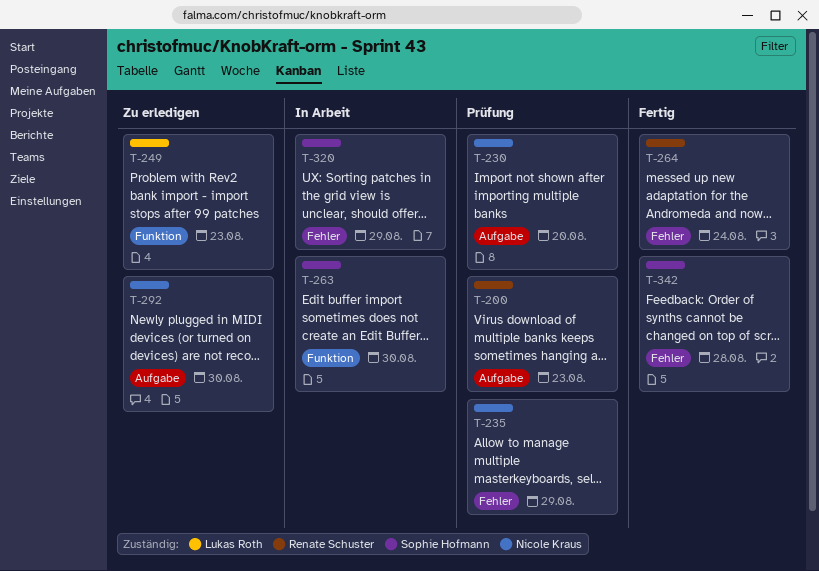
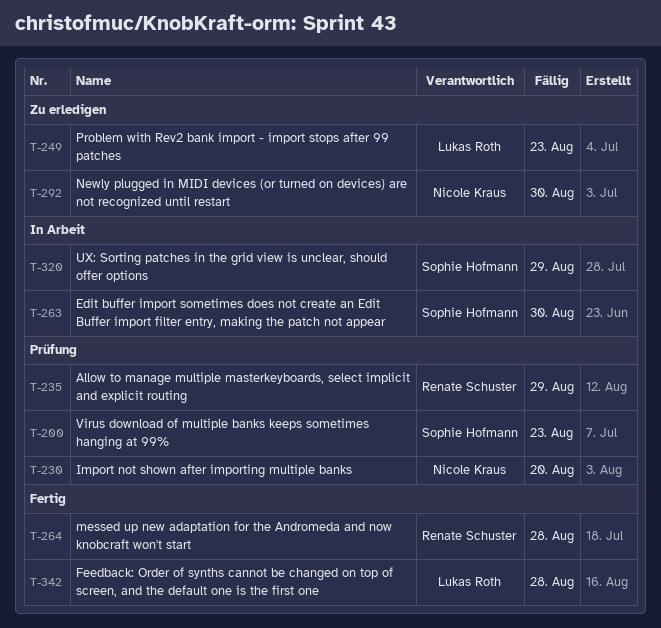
T-200, owner: Renate Schuster -> Sophie Hofmann
T-235, owner: Nicole Kraus -> Renate Schuster
T-264, due: Aug 24 -> Aug 28
T-342, owner: Sophie Hofmann -> Lukas Roth

